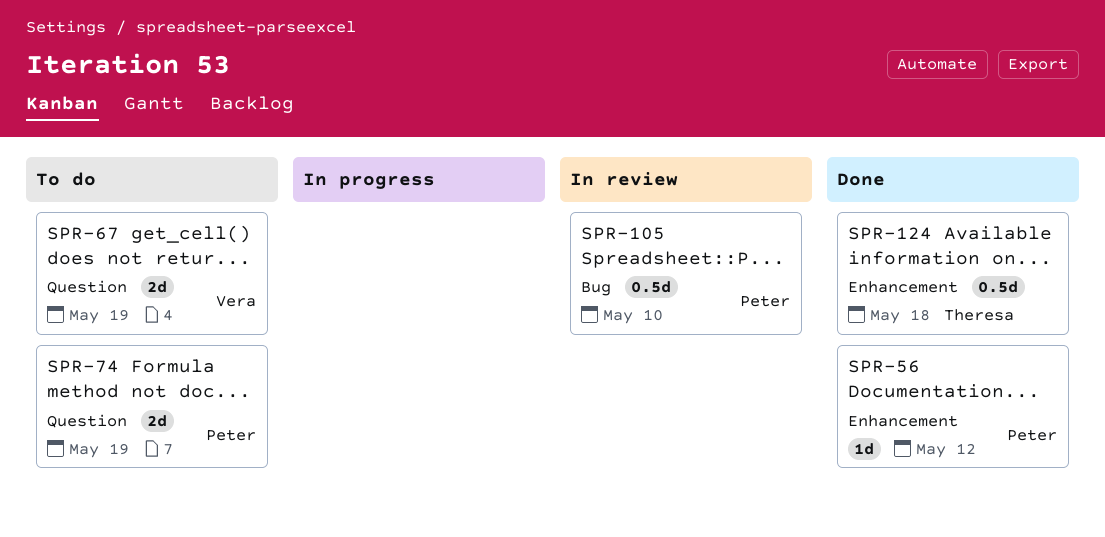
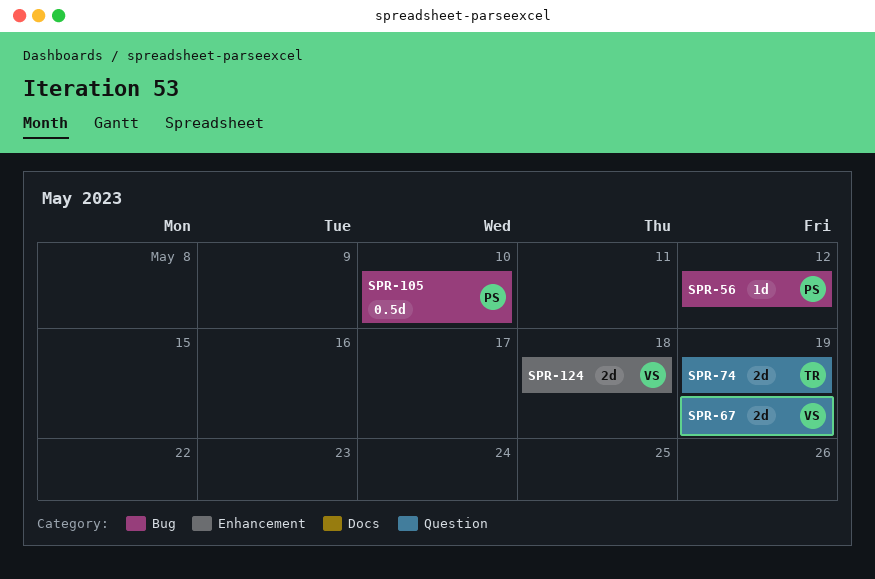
SPR-56, label: Enhancement -> Bug
SPR-74, owner: Peter -> Theresa
SPR-124, owner: Theresa -> Vera
SPR-124, estimate: 0.5d -> 2d

